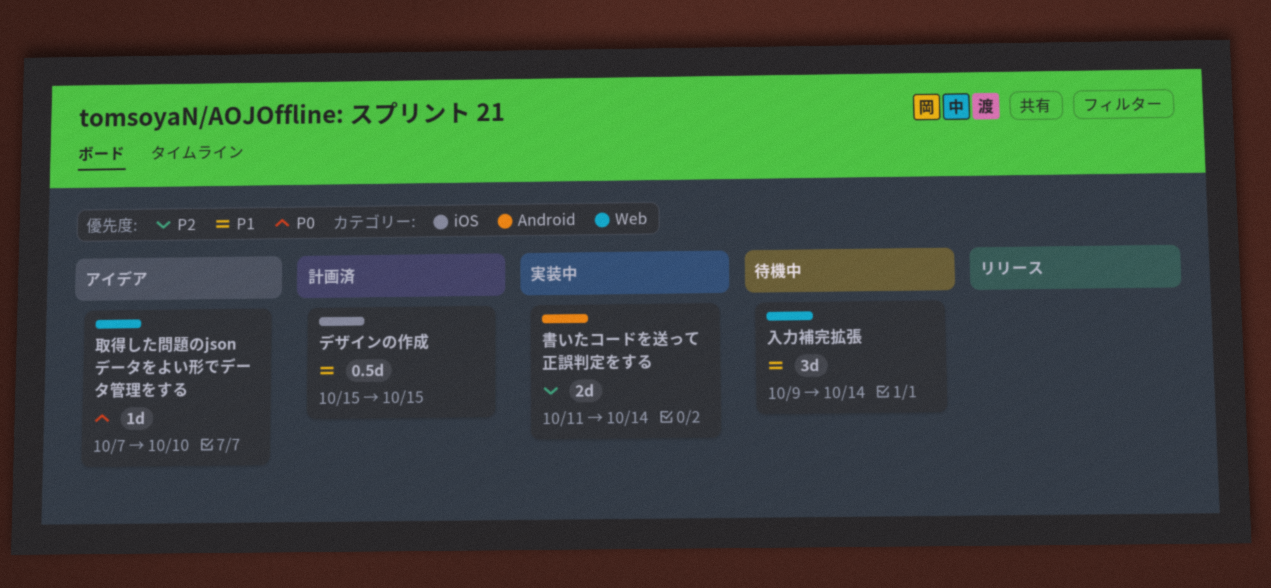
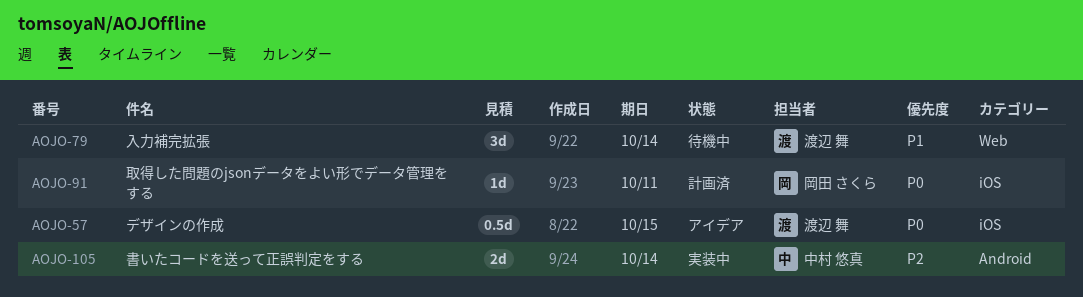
デザインの作成, status: 計画済 -> アイデア
デザインの作成, priority: P1 -> P0
取得した問題のjsonデータをよい形でデータ管理をする, status: アイデア -> 計画済
取得した問題のjsonデータをよい形でデータ管理をする, label: Web -> iOS
取得した問題のjsonデータをよい形でデータ管理をする, due: Oct 10 -> Oct 11

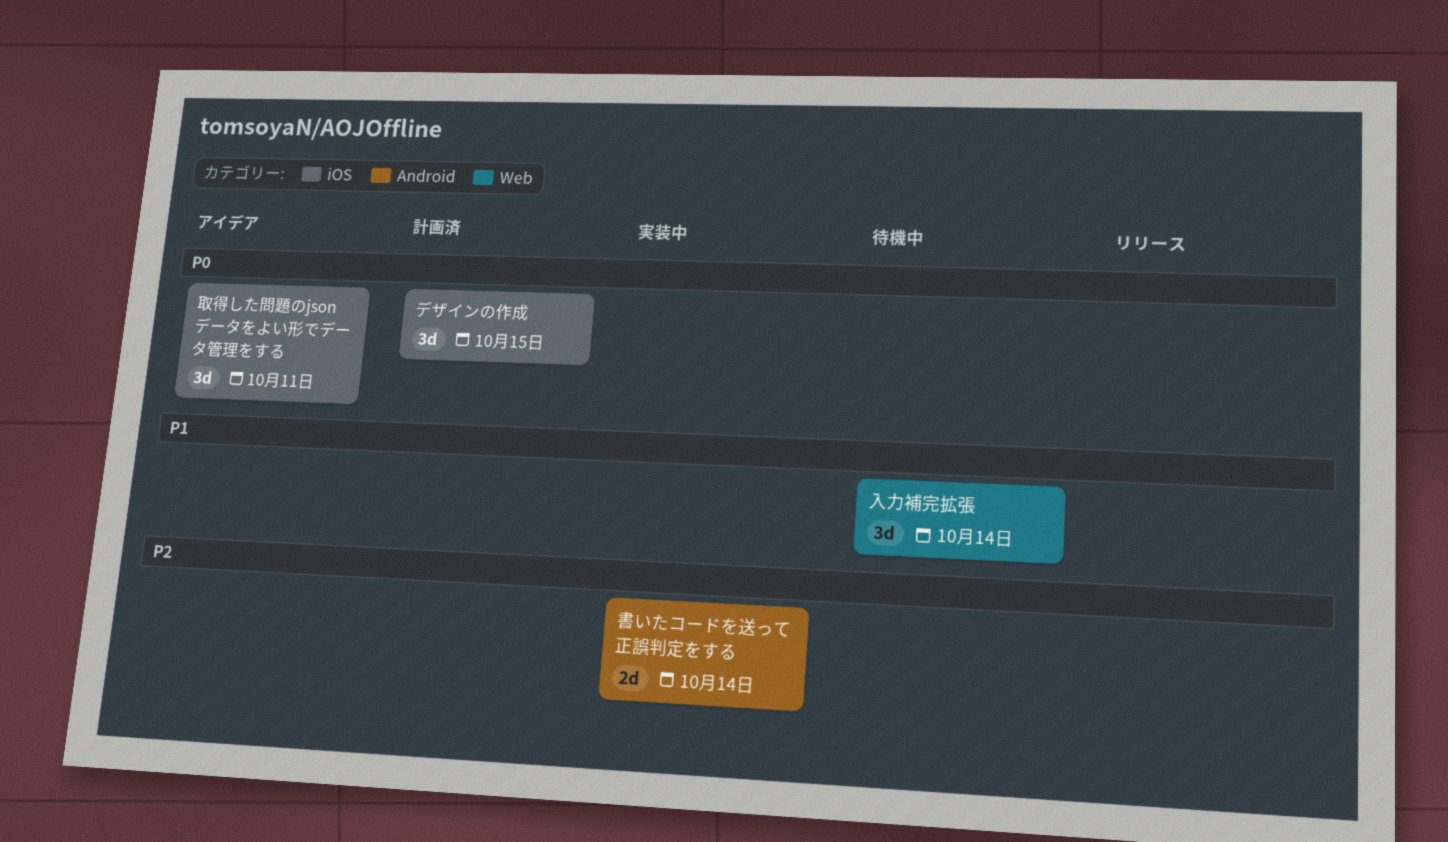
デザインの作成, status: アイデア -> 計画済
デザインの作成, estimate: 0.5d -> 3d
取得した問題のjsonデータをよい形でデータ管理をする, status: 計画済 -> アイデア
取得した問題のjsonデータをよい形でデータ管理をする, estimate: 1d -> 3d

